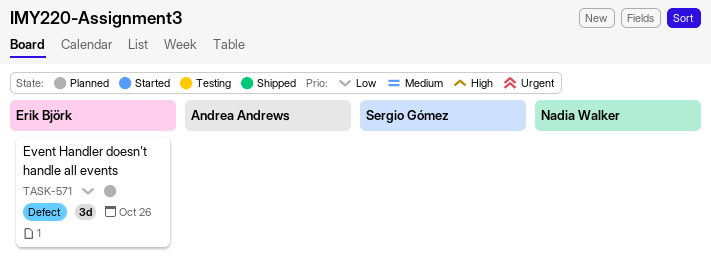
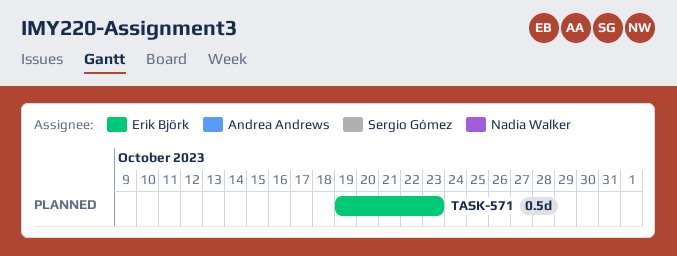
TASK-571, estimate: 3d -> 0.5d
TASK-571, due: Oct 26 -> Oct 23

